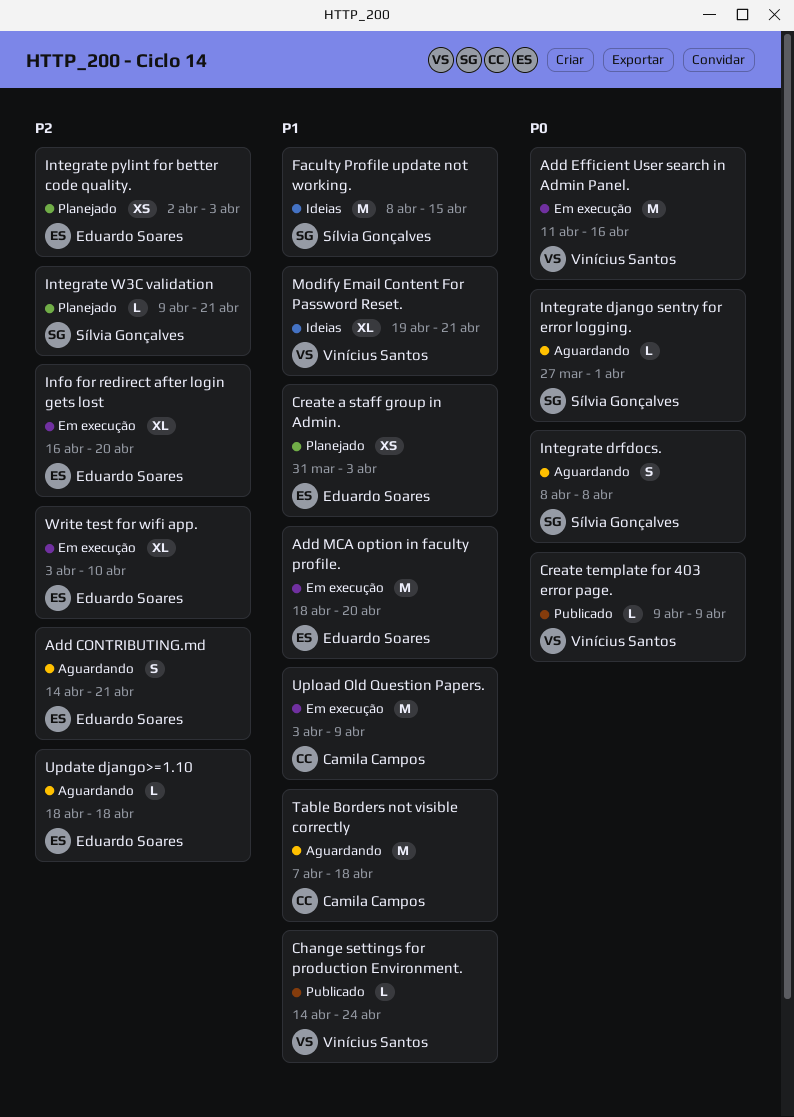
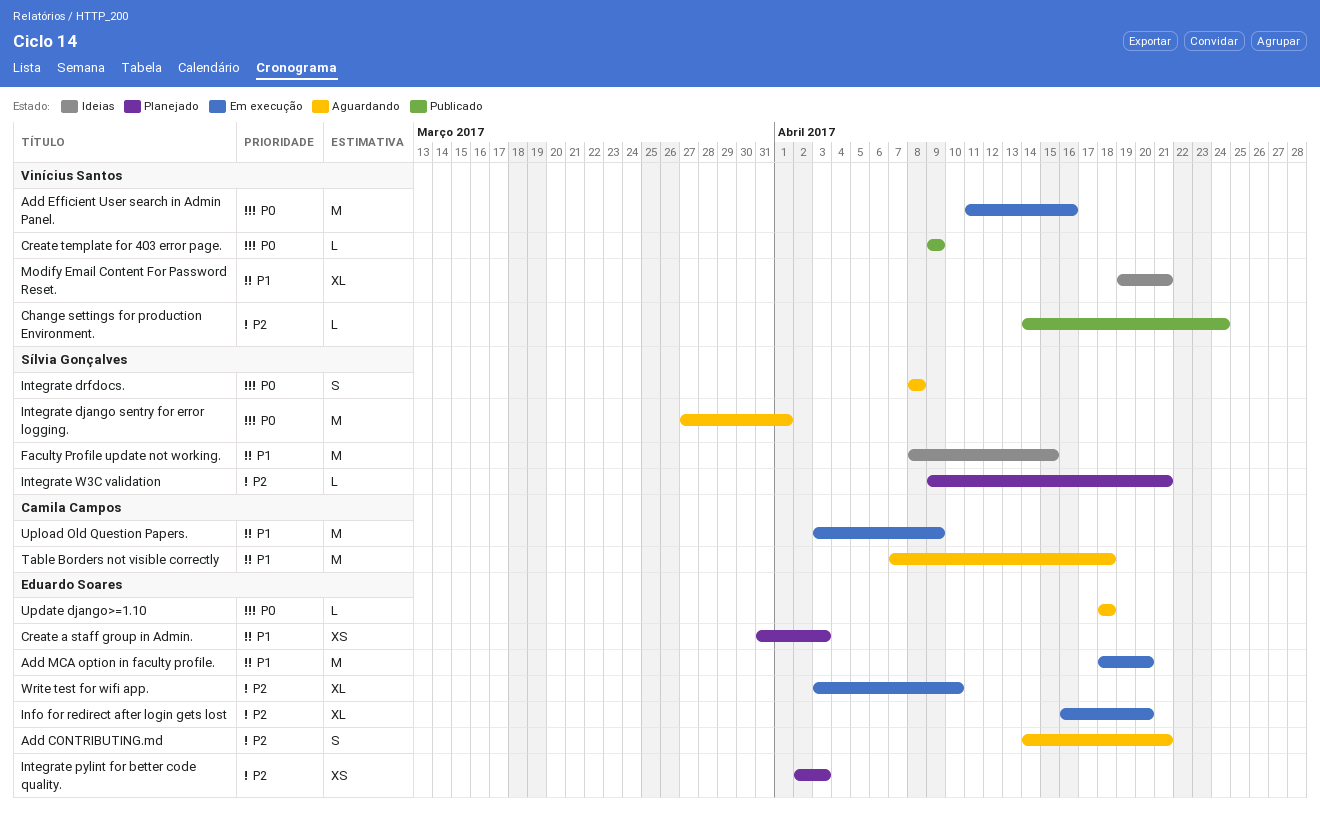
Change settings for production Environment., priority: P1 -> P2
Integrate django sentry for error logging., estimate: L -> M
Update django>=1.10, priority: P2 -> P0

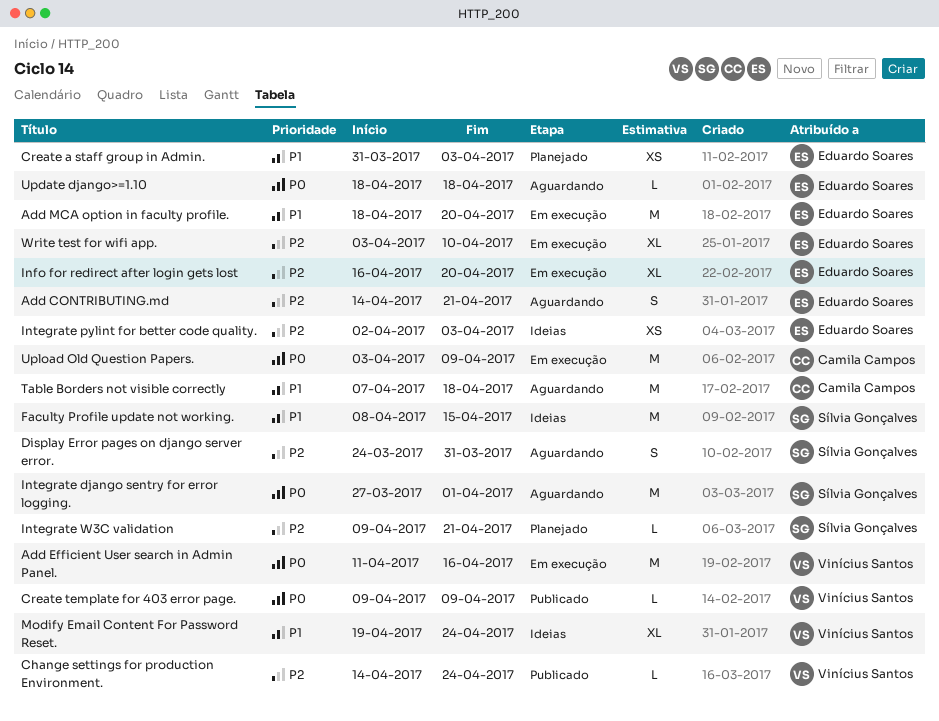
Display Error pages on django server error.: none -> present
Integrate drfdocs.: present -> none
Integrate pylint for better code quality., status: Planejado -> Ideias
Modify Email Content For Password Reset., due: Apr 21 -> Apr 24
Upload Old Question Papers., priority: P1 -> P0

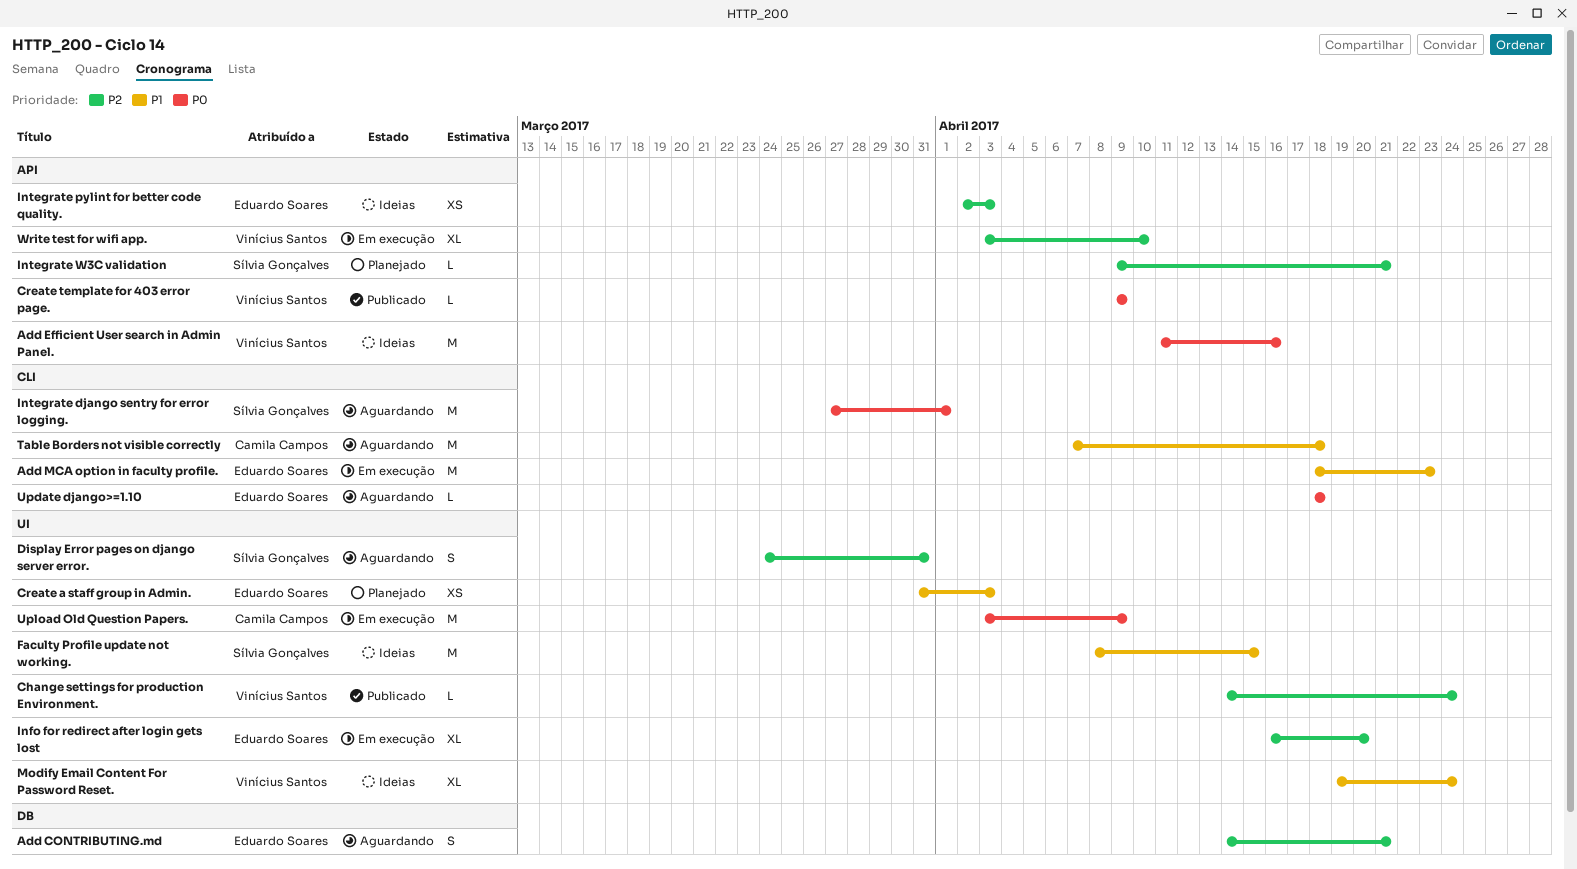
Add Efficient User search in Admin Panel., status: Em execução -> Ideias
Add MCA option in faculty profile., due: Apr 20 -> Apr 23
Write test for wifi app., owner: Eduardo Soares -> Vinícius Santos

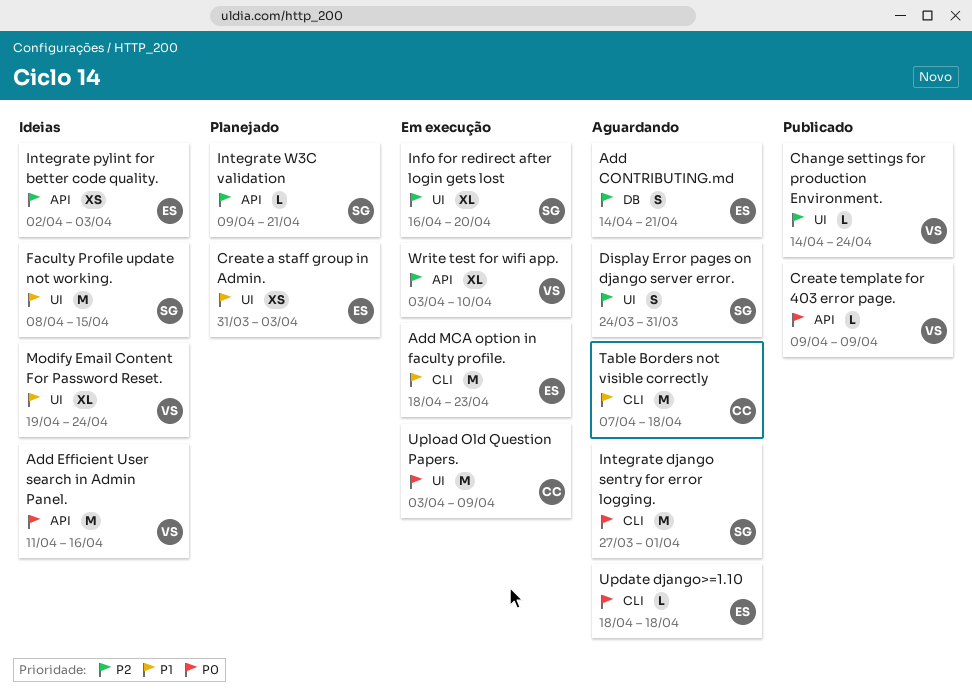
Info for redirect after login gets lost, owner: Eduardo Soares -> Sílvia Gonçalves

